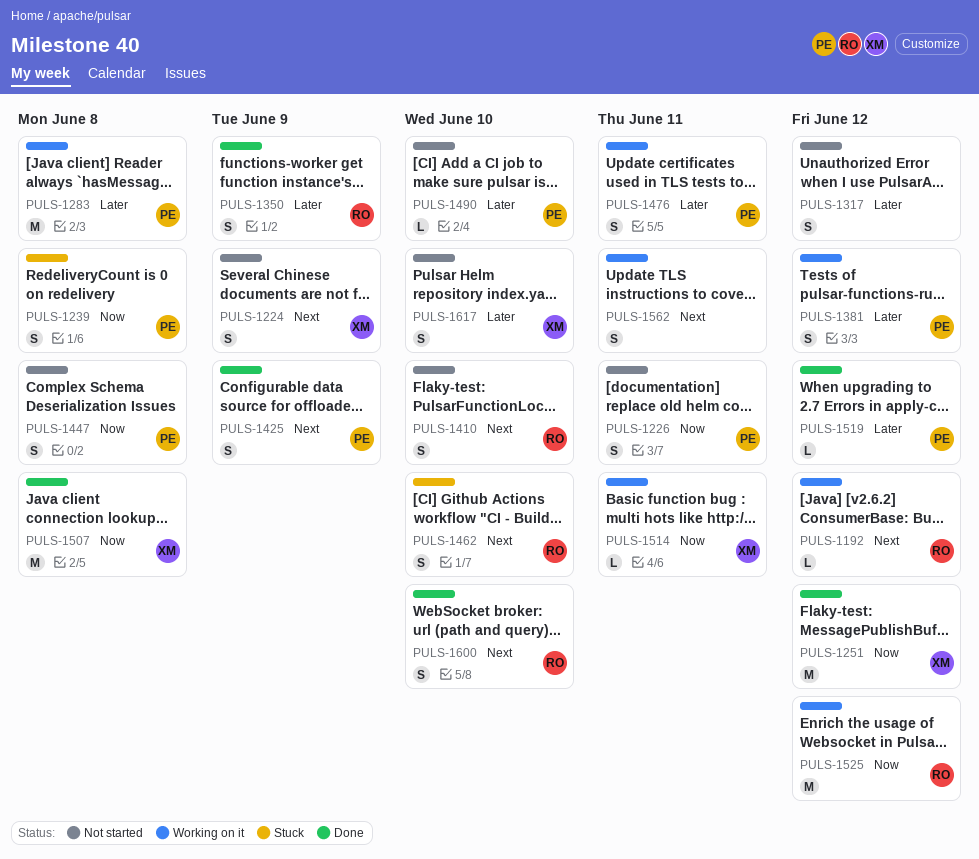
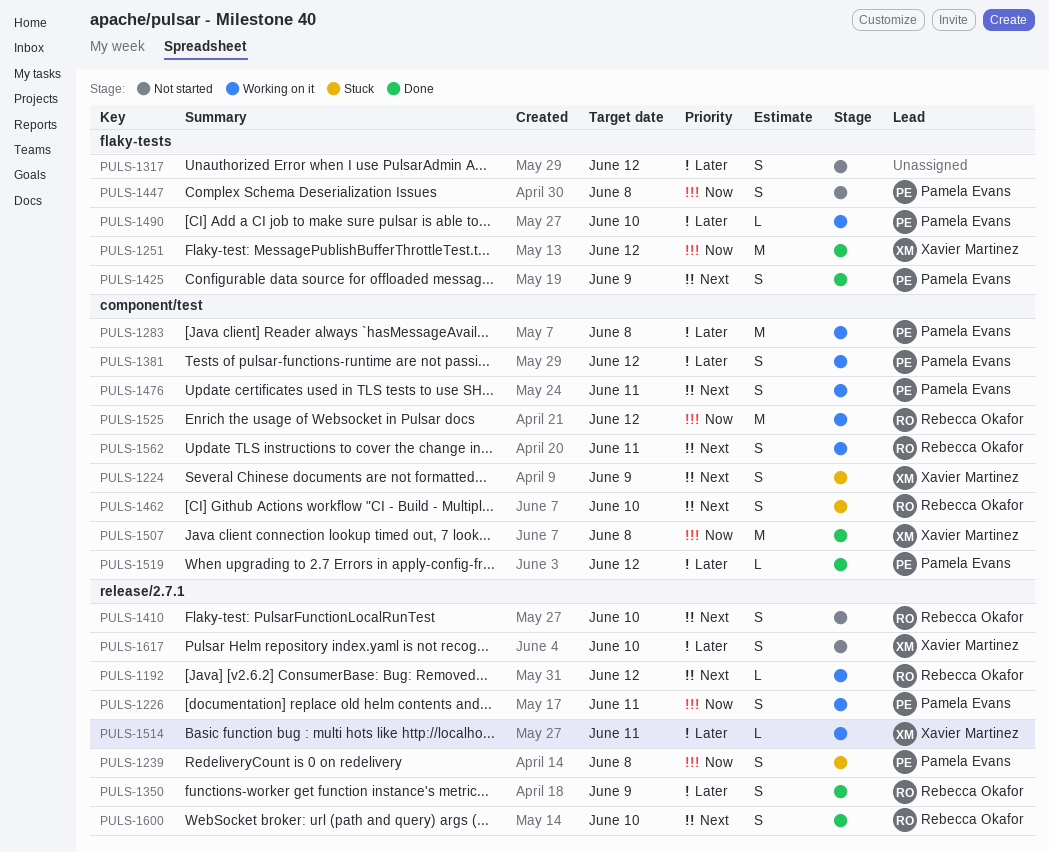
PULS-1224, status: Not started -> Stuck
PULS-1226, status: Not started -> Working on it
PULS-1476, priority: Later -> Next
PULS-1490, status: Not started -> Working on it
PULS-1514, priority: Now -> Later
PULS-1562, owner: none -> Rebecca Okafor

